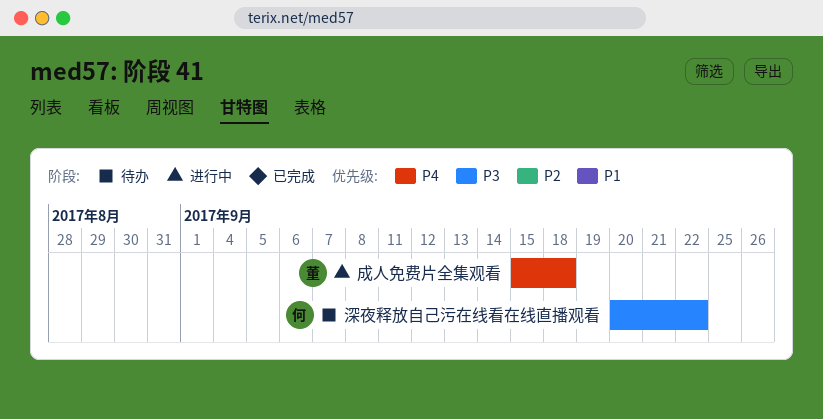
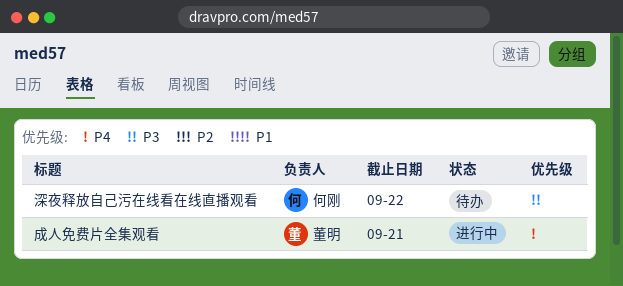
成人免费片全集观看, due: Sep 18 -> Sep 21

